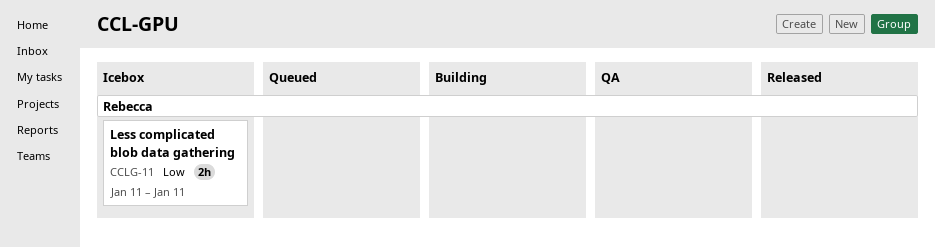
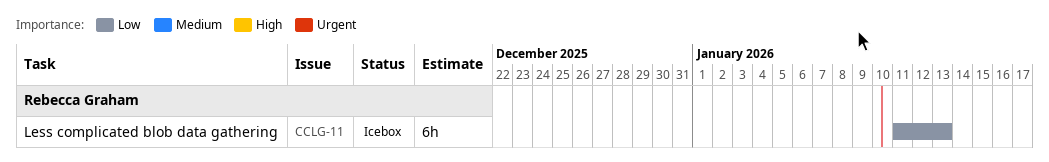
CCLG-11, estimate: 2h -> 6h
CCLG-11, due: Jan 11 -> Jan 13

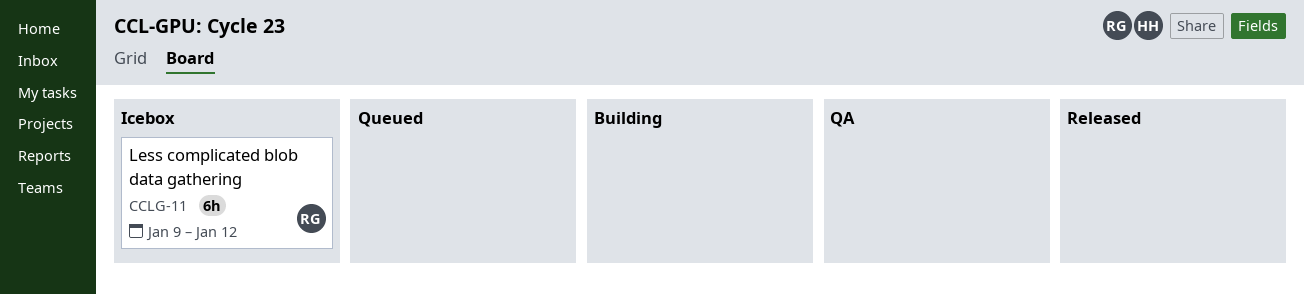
CCLG-11, start: Jan 11 -> Jan 9
CCLG-11, due: Jan 13 -> Jan 12

